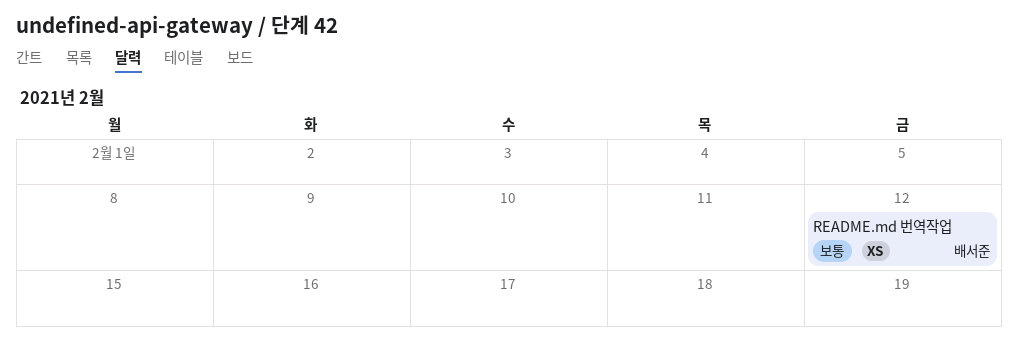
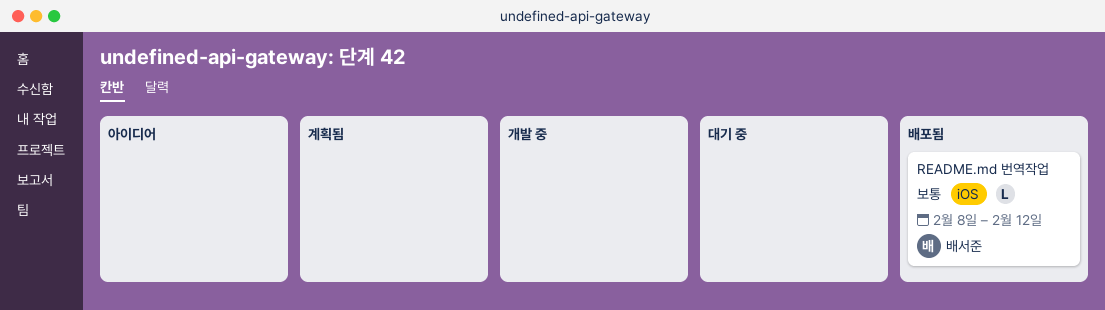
README.md 번역작업, estimate: XS -> L

